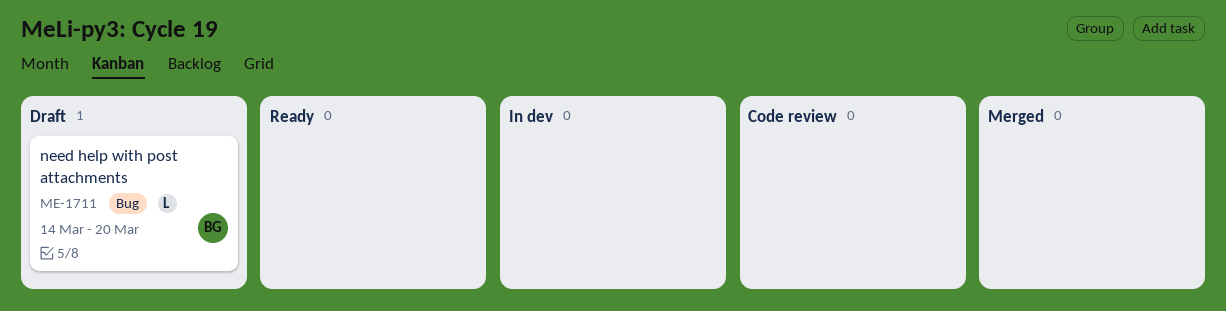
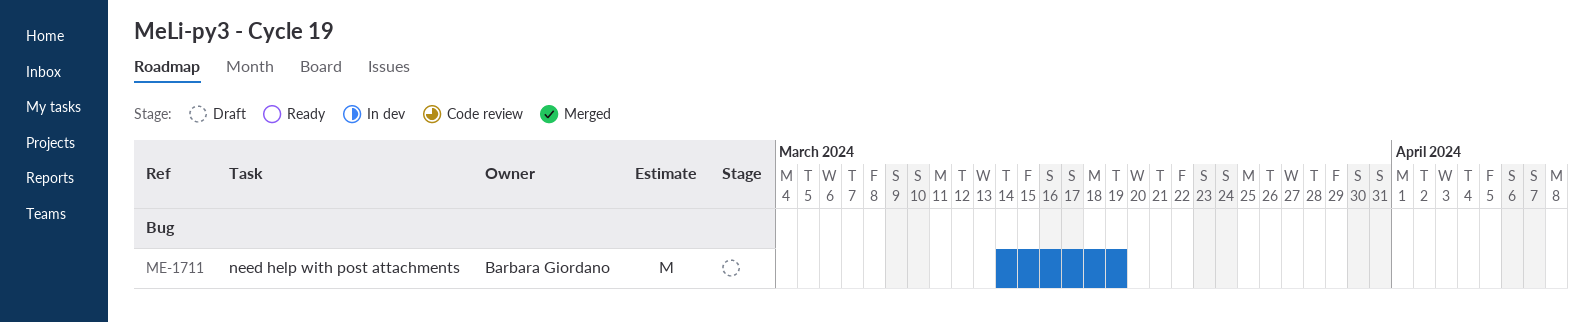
ME-1711, estimate: L -> M
ME-1711, due: Mar 20 -> Mar 19

